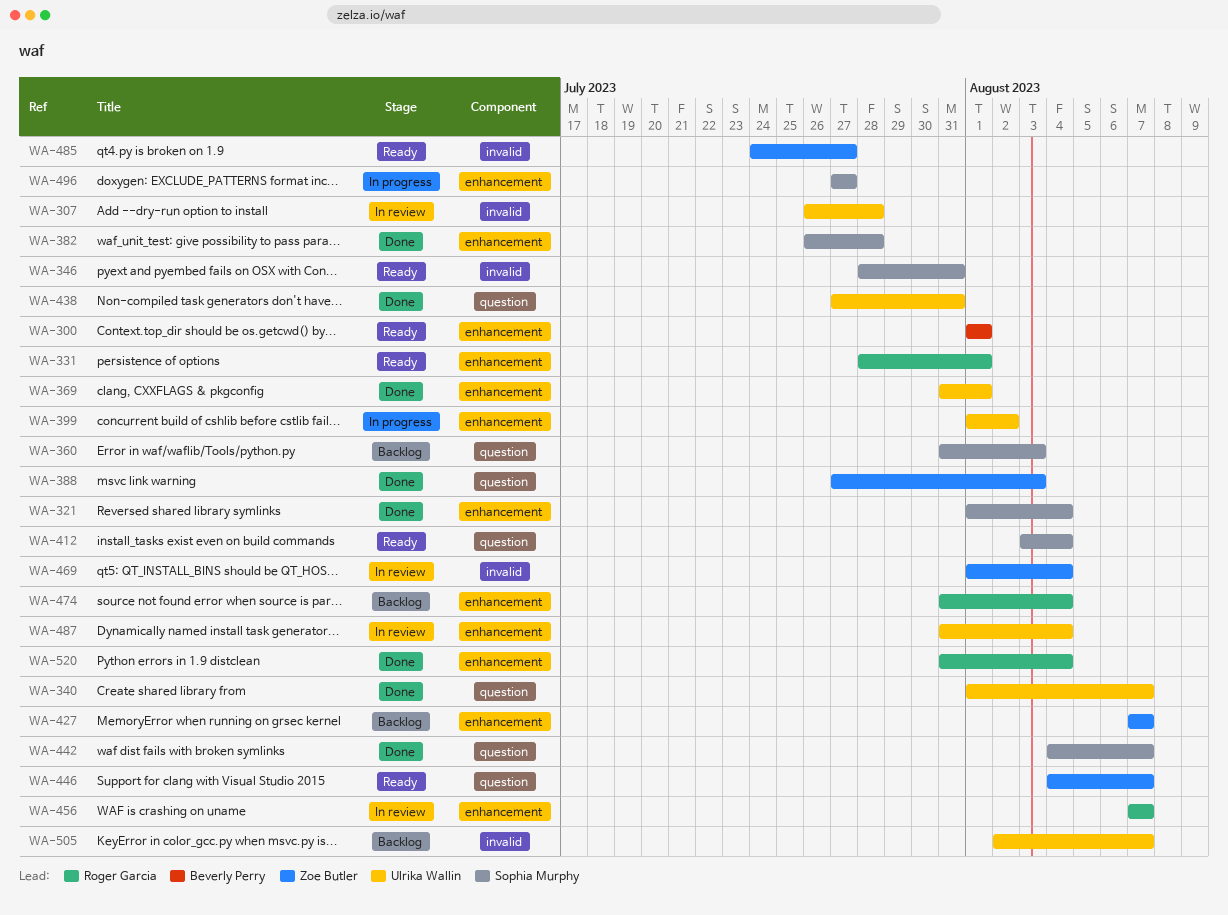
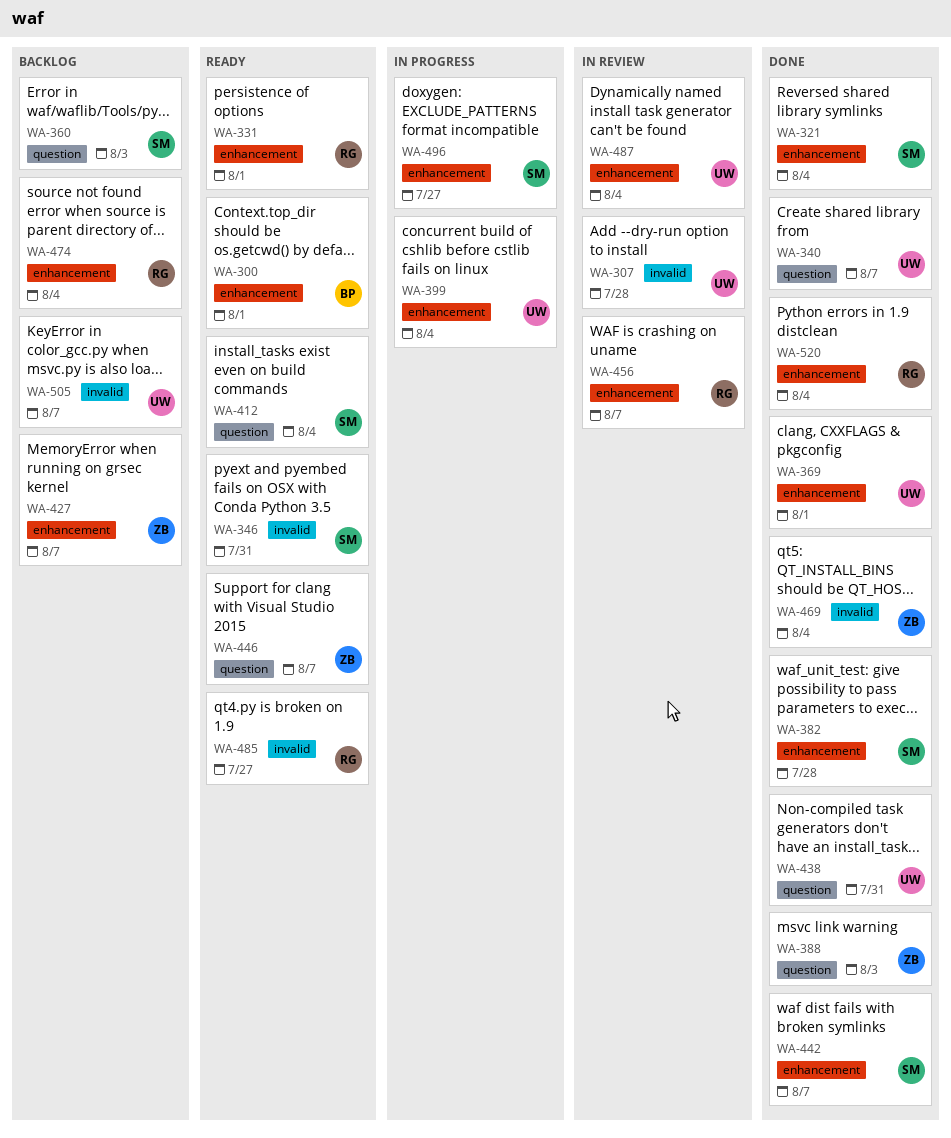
WA-399, due: Aug 2 -> Aug 4
WA-442, label: question -> enhancement
WA-469, status: In review -> Done
WA-485, owner: Zoe Butler -> Roger Garcia

